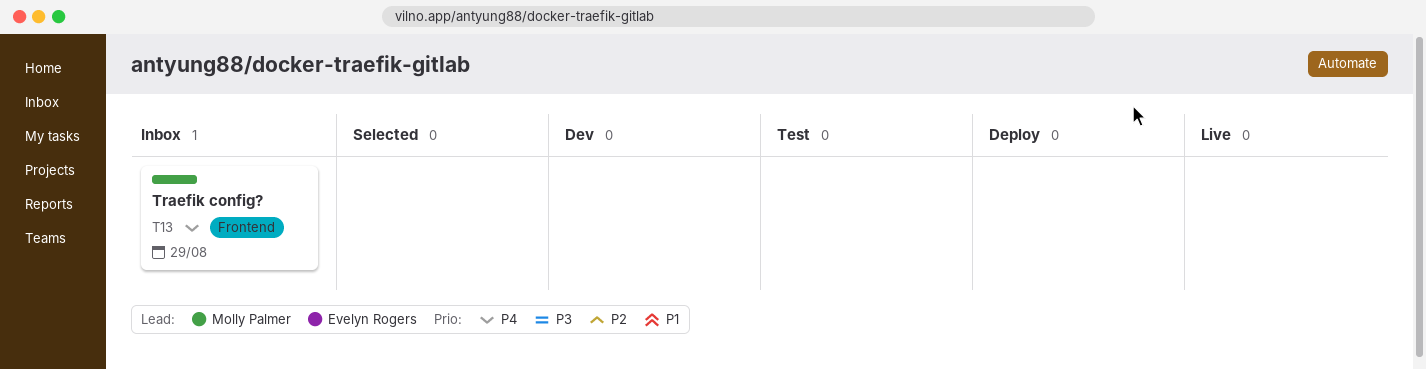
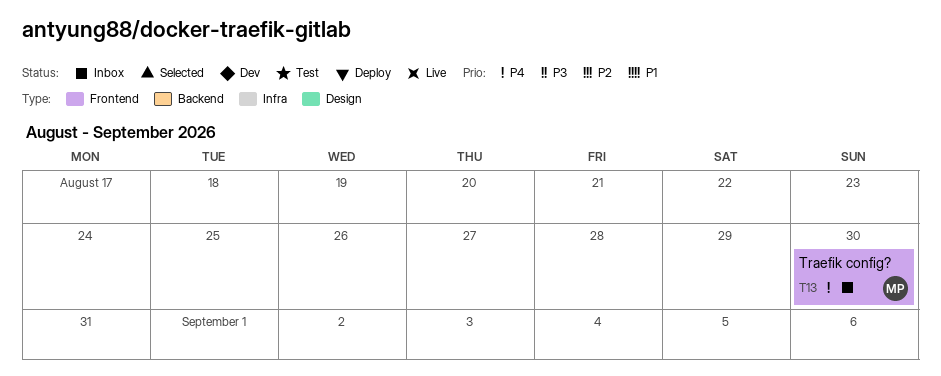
T13, due: Aug 29 -> Aug 30

